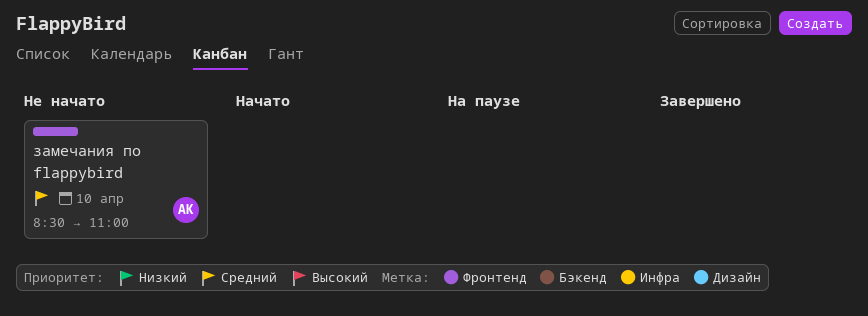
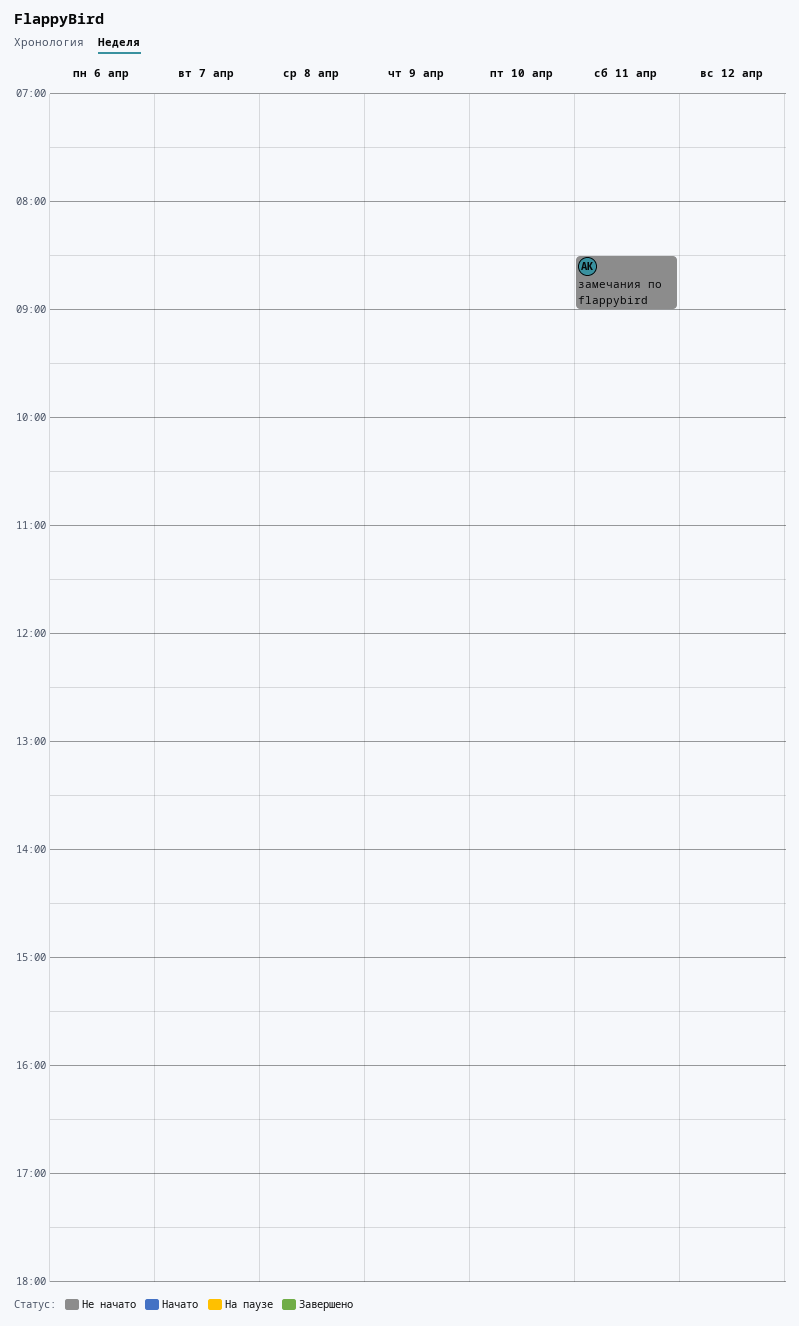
замечания по flappybird, day: Apr 10 -> Apr 11
замечания по flappybird, ends: 11:00 -> 09:00

